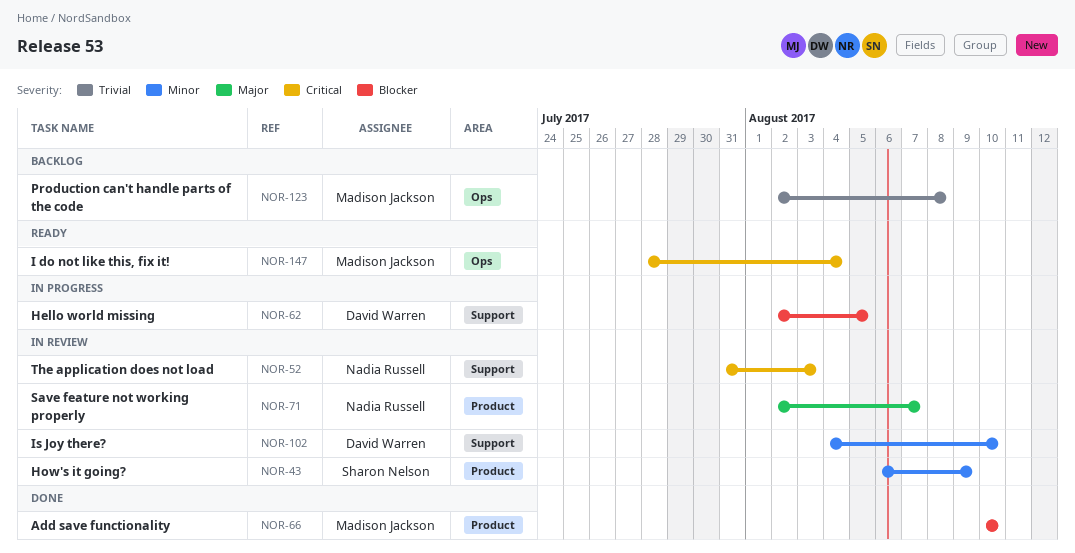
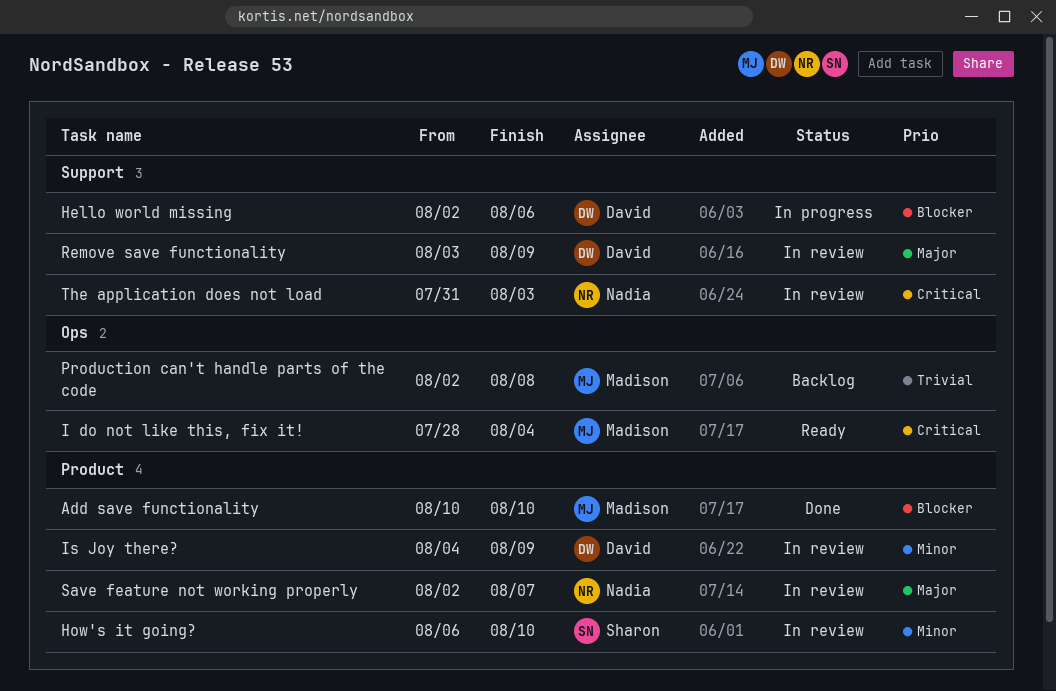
Hello world missing, due: Aug 5 -> Aug 6
How's it going?, due: Aug 9 -> Aug 10
Is Joy there?, label: Support -> Product
Is Joy there?, due: Aug 10 -> Aug 9
Remove save functionality: none -> present

